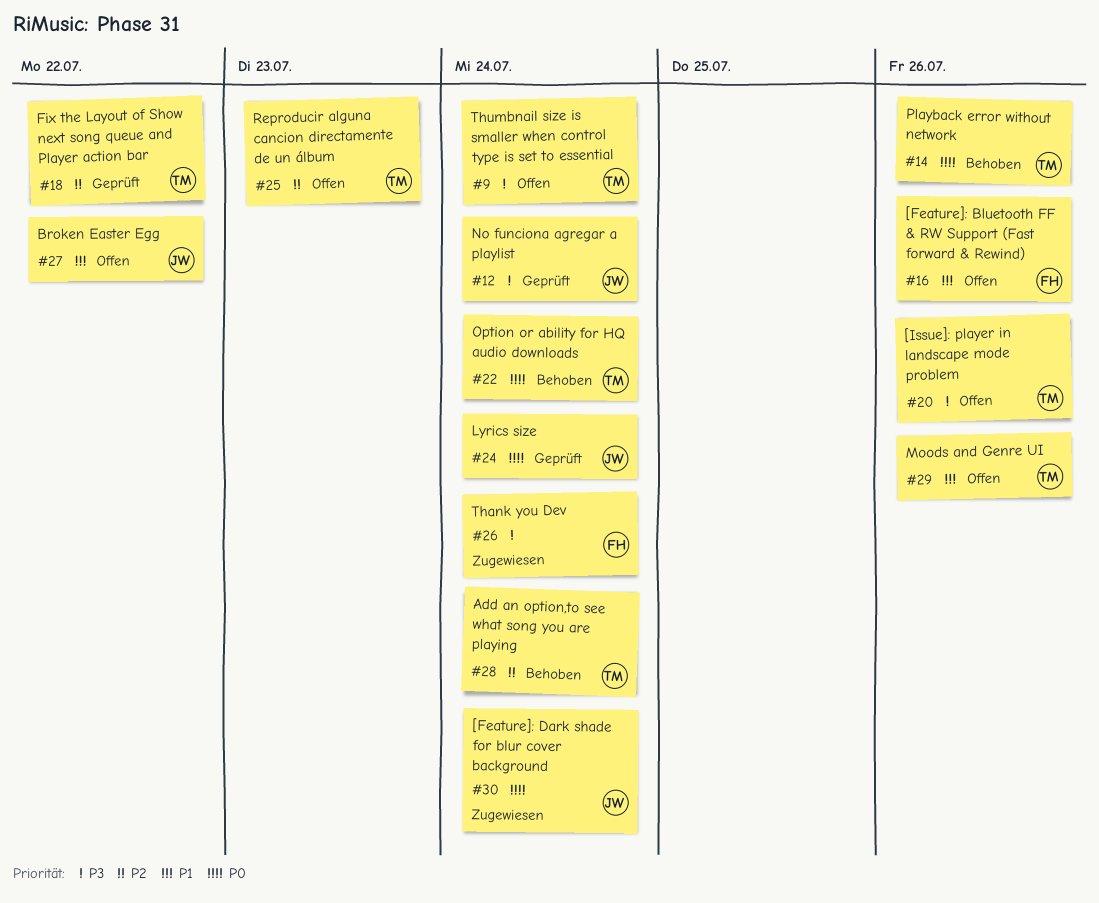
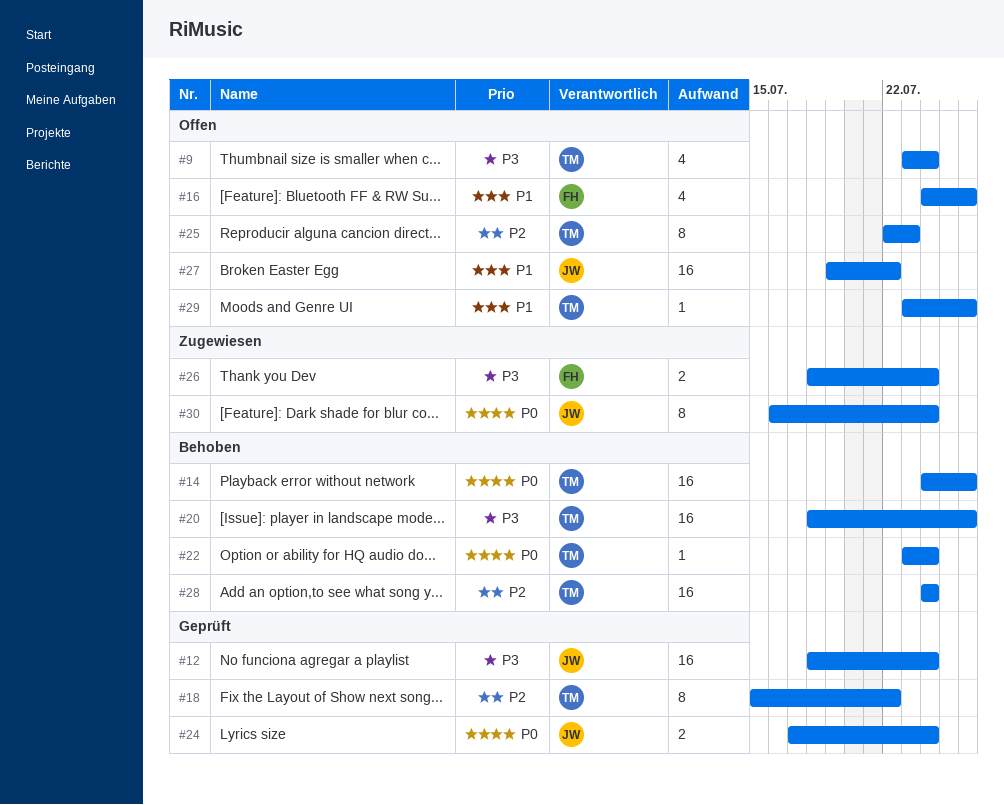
#20, status: Offen -> Behoben

